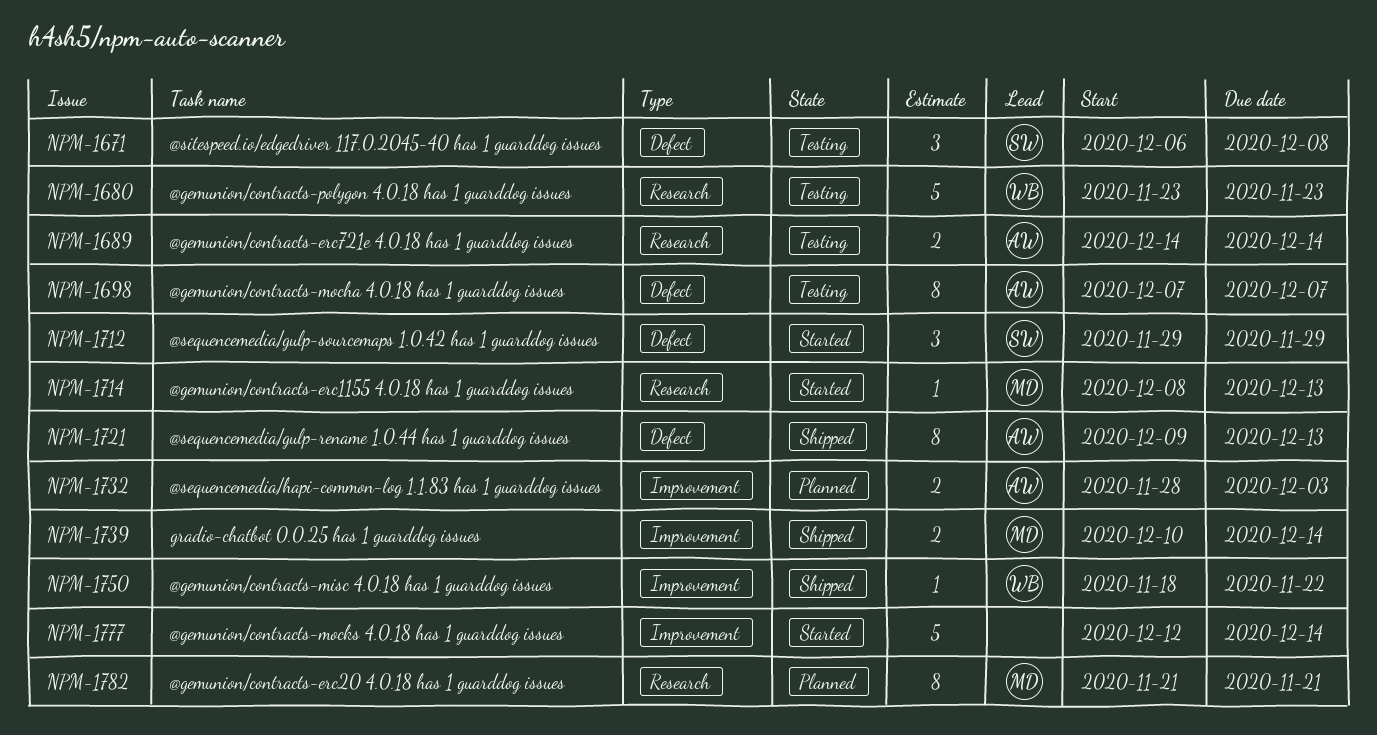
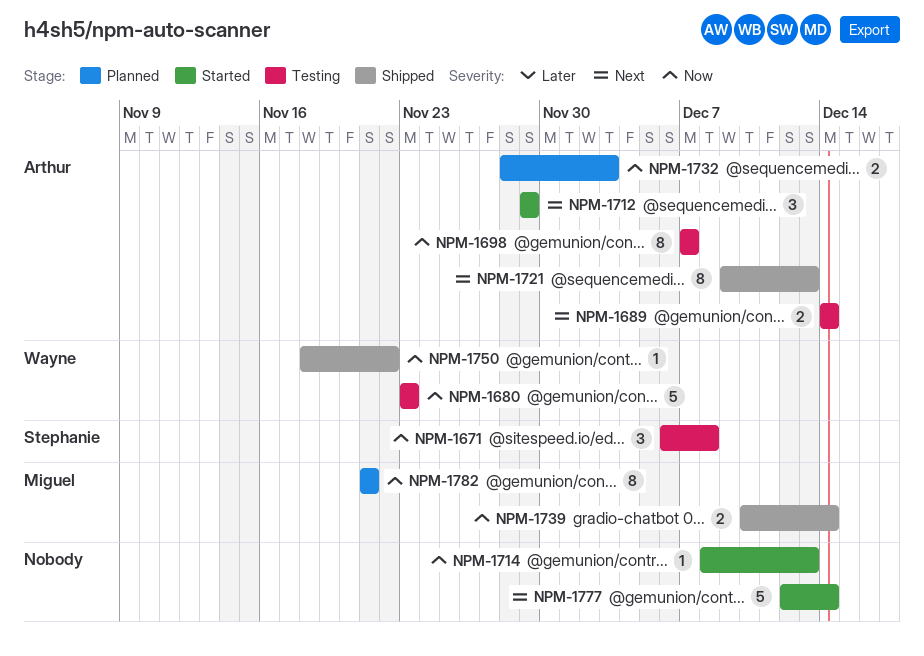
NPM-1712, owner: Stephanie -> Arthur
NPM-1714, owner: Miguel -> none

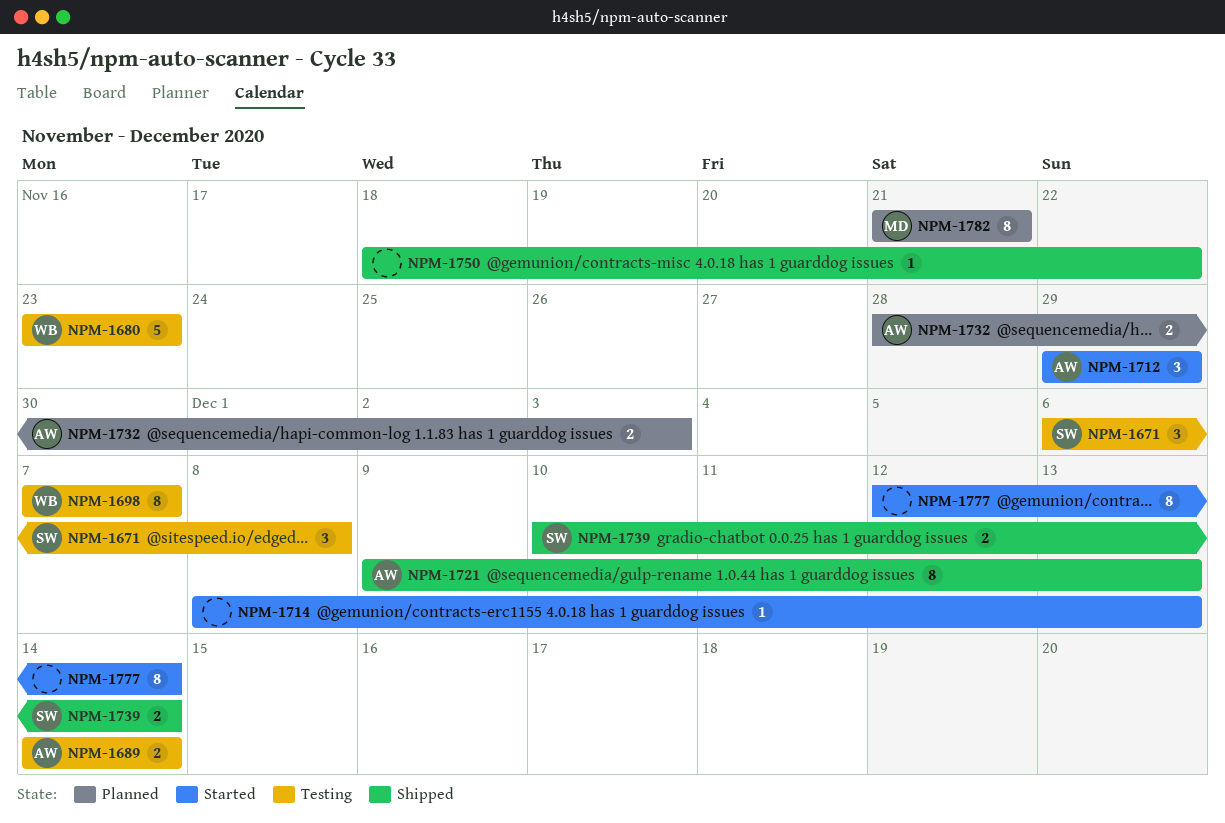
NPM-1698, owner: Arthur -> Wayne
NPM-1739, owner: Miguel -> Stephanie
NPM-1750, owner: Wayne -> none
NPM-1777, estimate: 5 -> 8

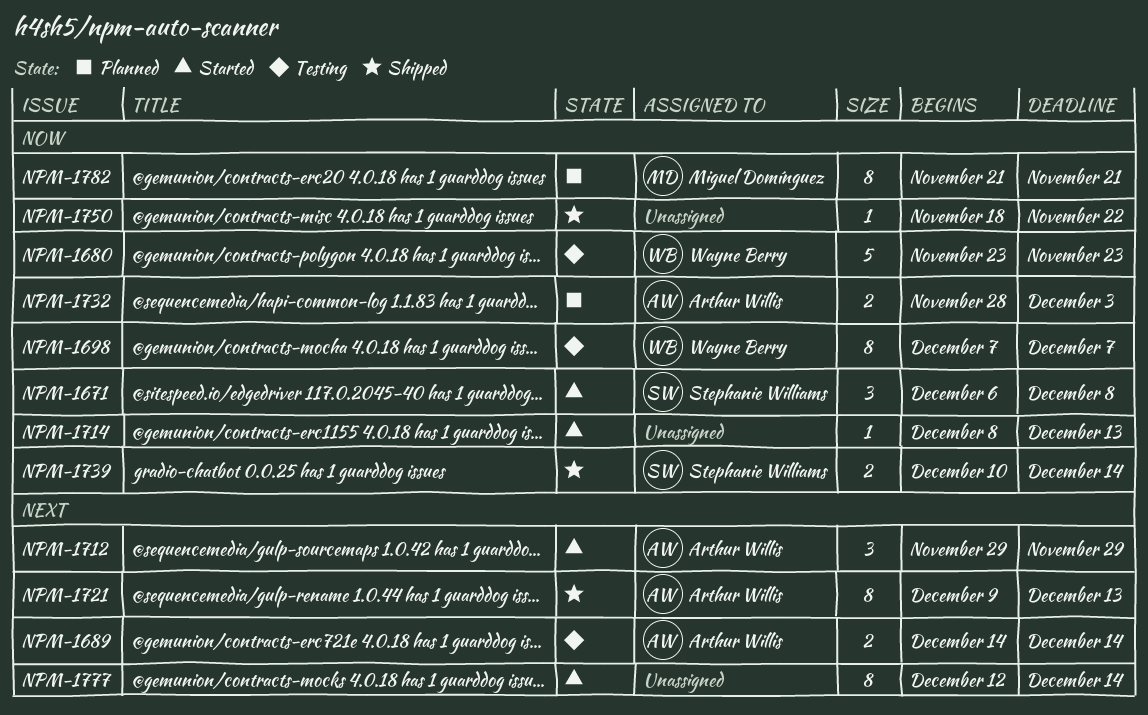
NPM-1671, status: Testing -> Started

